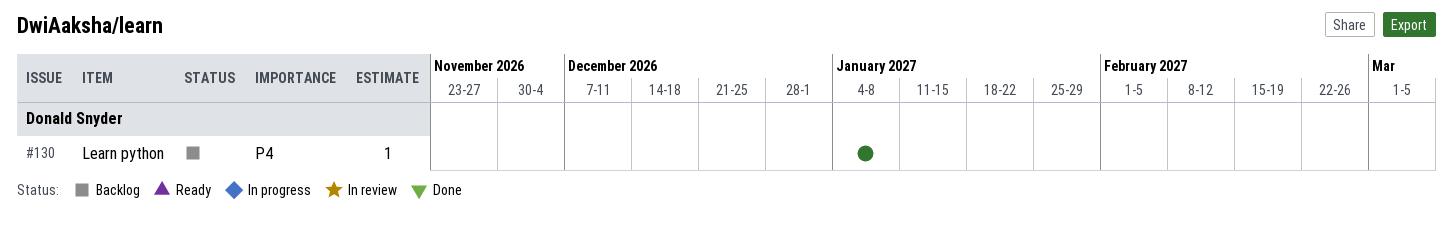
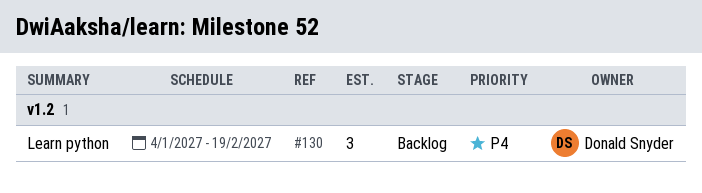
#130, estimate: 1 -> 3
#130, due: Jan 8 -> Feb 19

